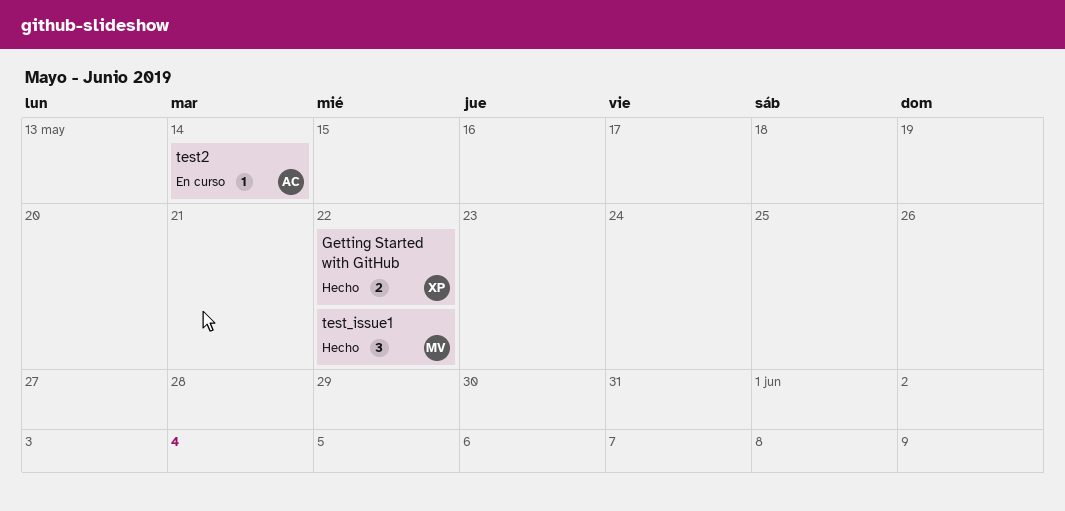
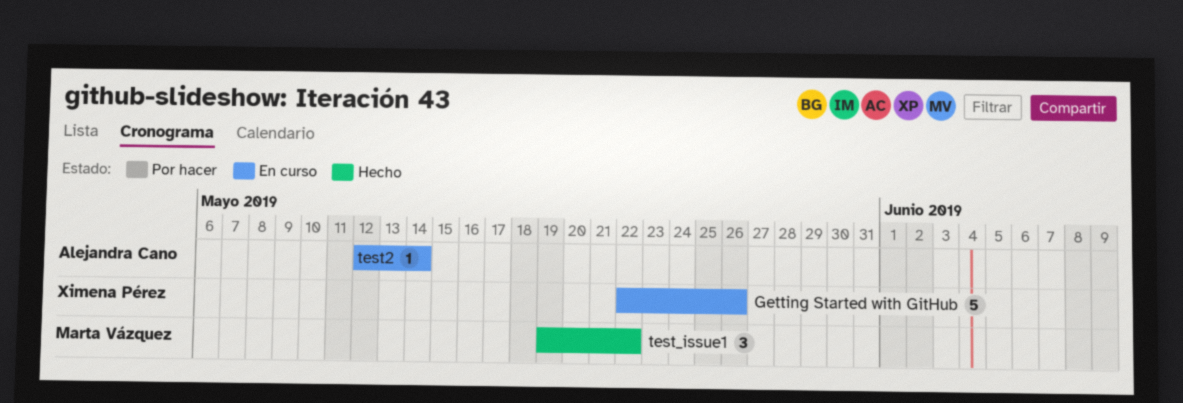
Getting Started with GitHub, status: Hecho -> En curso
Getting Started with GitHub, estimate: 2 -> 5
Getting Started with GitHub, due: May 22 -> May 26

